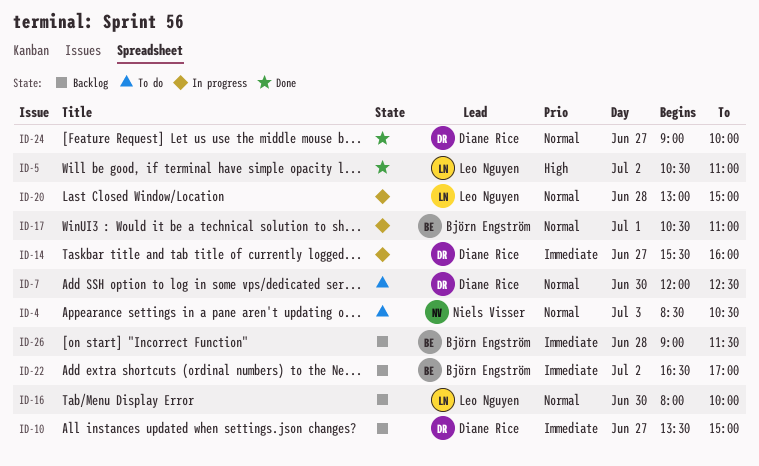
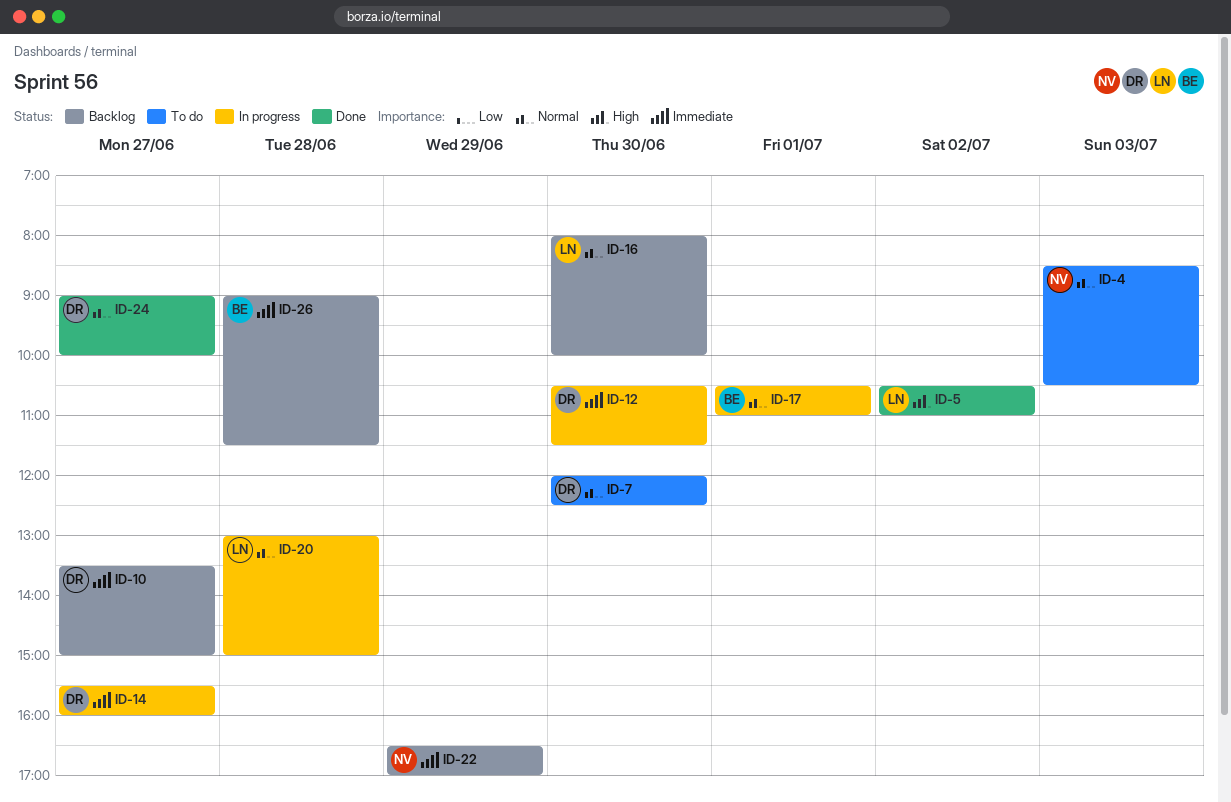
ID-12: none -> present
ID-22, owner: Björn Engström -> Niels Visser
ID-22, day: Jul 2 -> Jun 29

